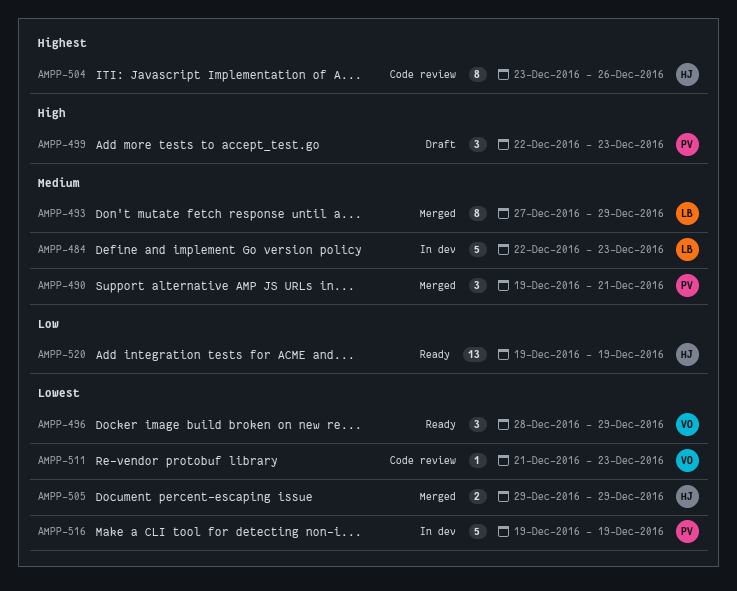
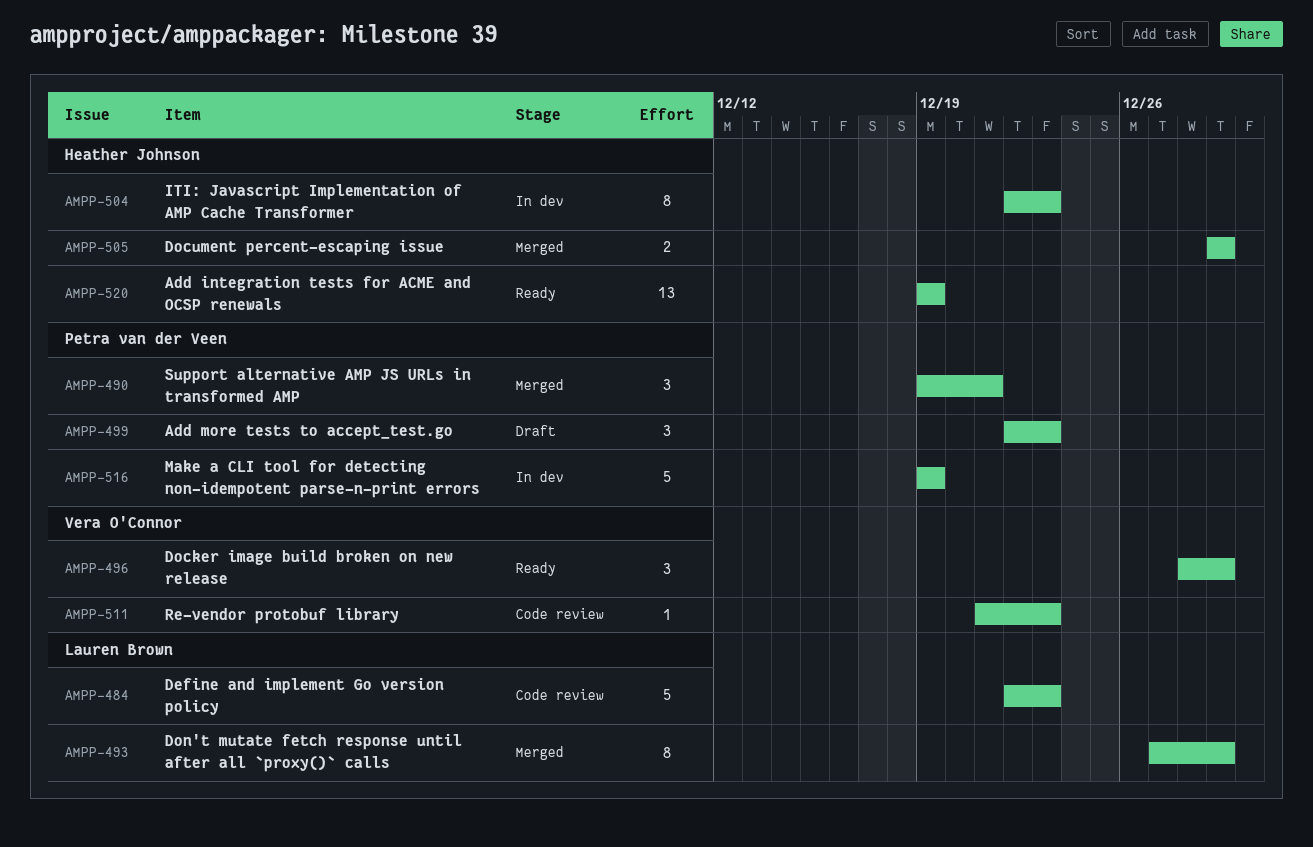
AMPP-484, status: In dev -> Code review
AMPP-504, status: Code review -> In dev
AMPP-504, start: Dec 23 -> Dec 22
AMPP-504, due: Dec 26 -> Dec 23

